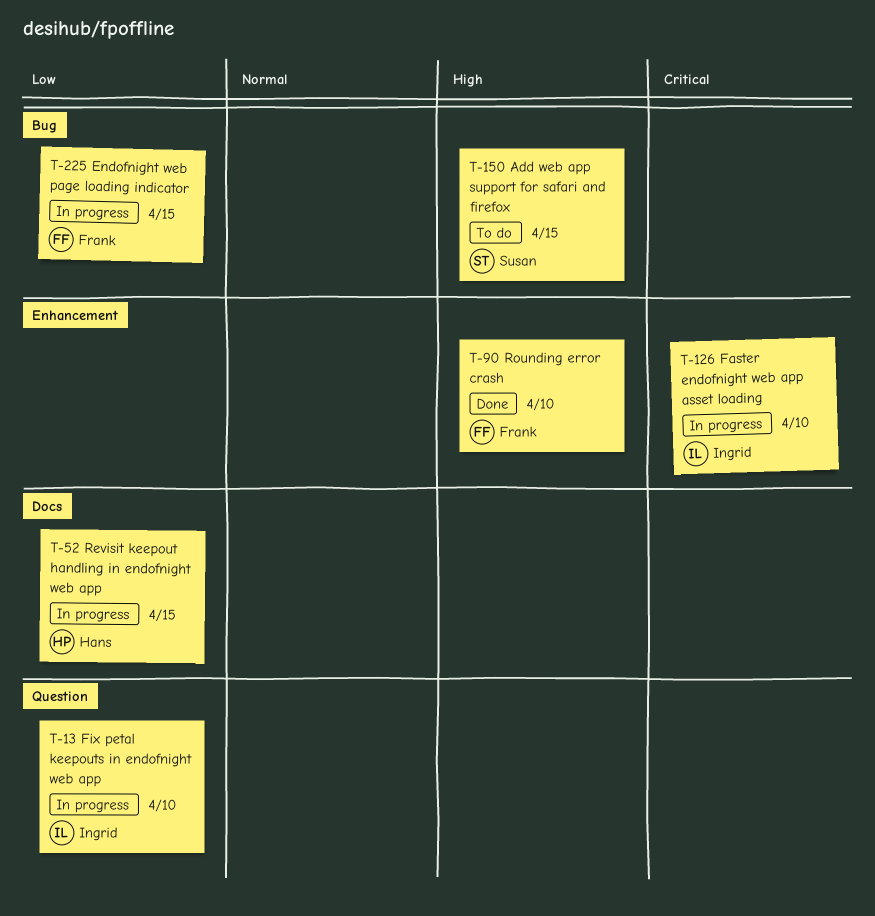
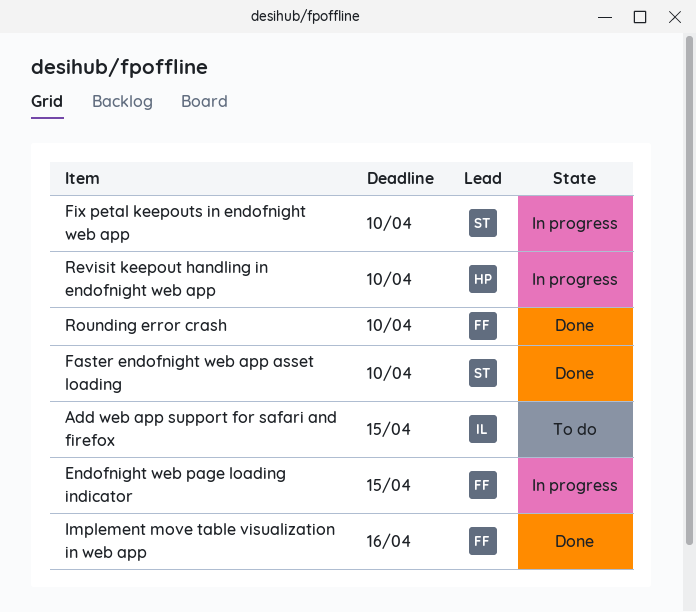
Add web app support for safari and firefox, owner: Susan -> Ingrid
Faster endofnight web app asset loading, status: In progress -> Done
Faster endofnight web app asset loading, owner: Ingrid -> Susan
Fix petal keepouts in endofnight web app, owner: Ingrid -> Susan
Implement move table visualization in web app: none -> present
Revisit keepout handling in endofnight web app, due: Apr 15 -> Apr 10

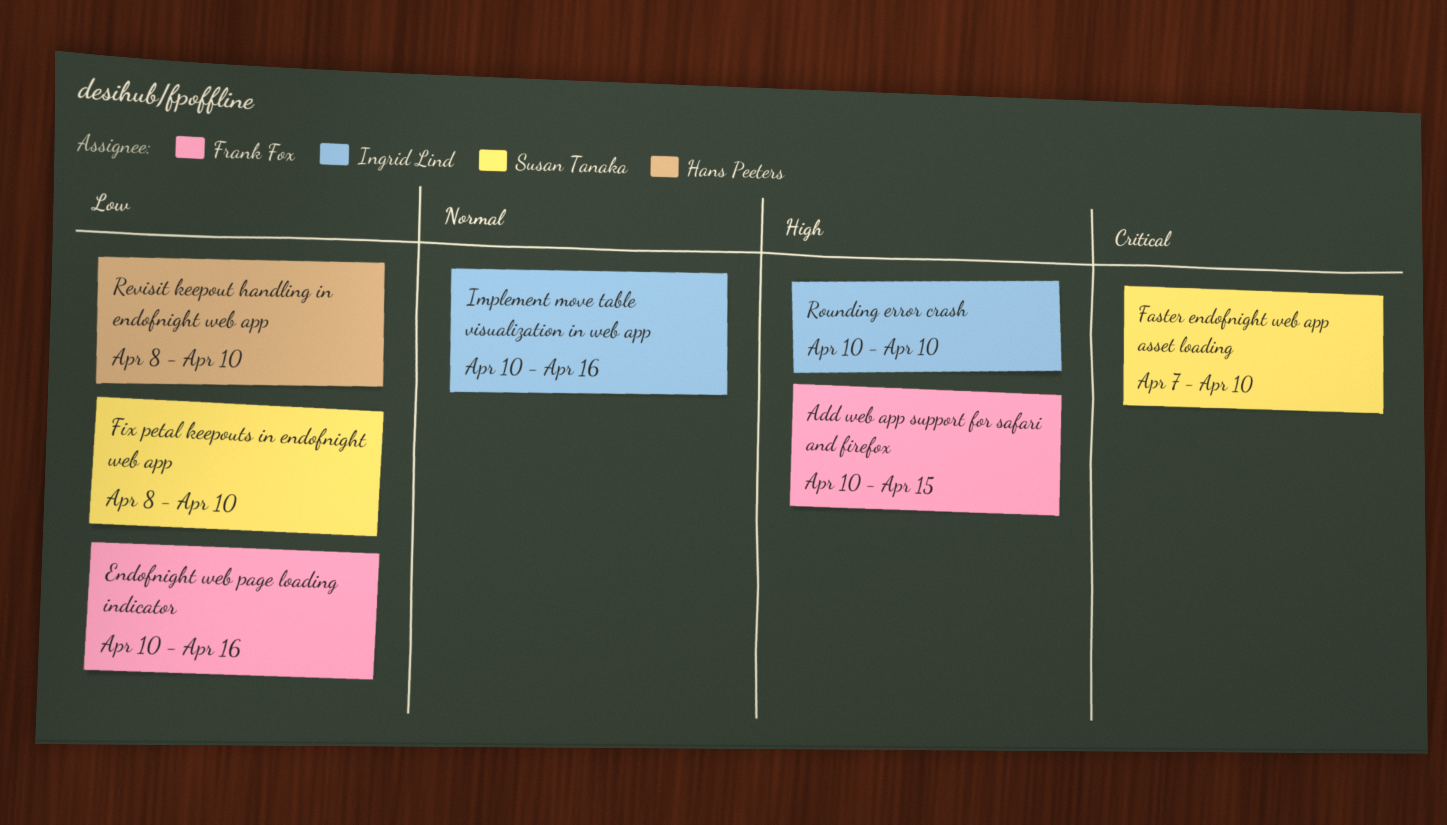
Add web app support for safari and firefox, owner: Ingrid Lind -> Frank Fox
Endofnight web page loading indicator, due: Apr 15 -> Apr 16
Implement move table visualization in web app, owner: Frank Fox -> Ingrid Lind
Rounding error crash, owner: Frank Fox -> Ingrid Lind

